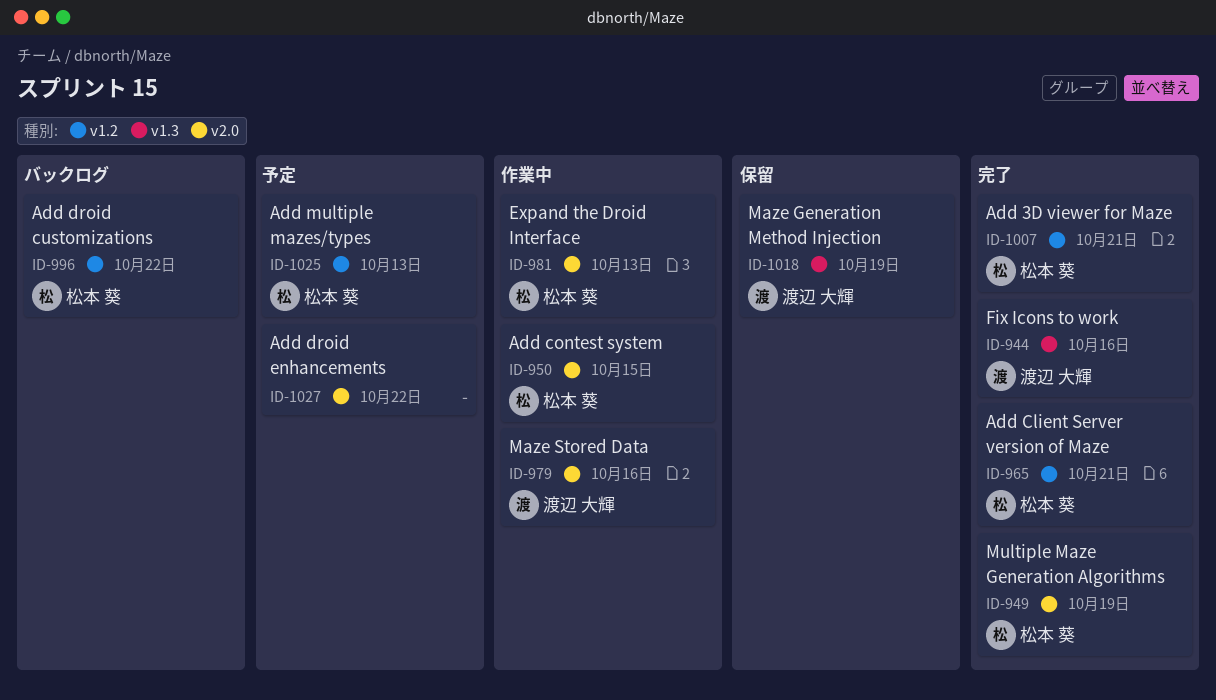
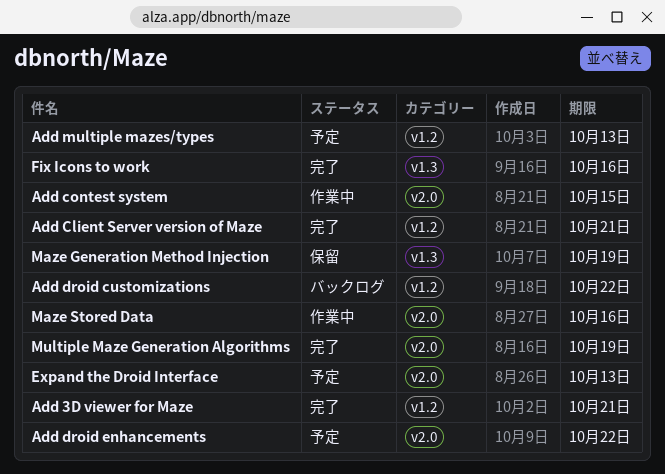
Expand the Droid Interface, status: 作業中 -> 予定

